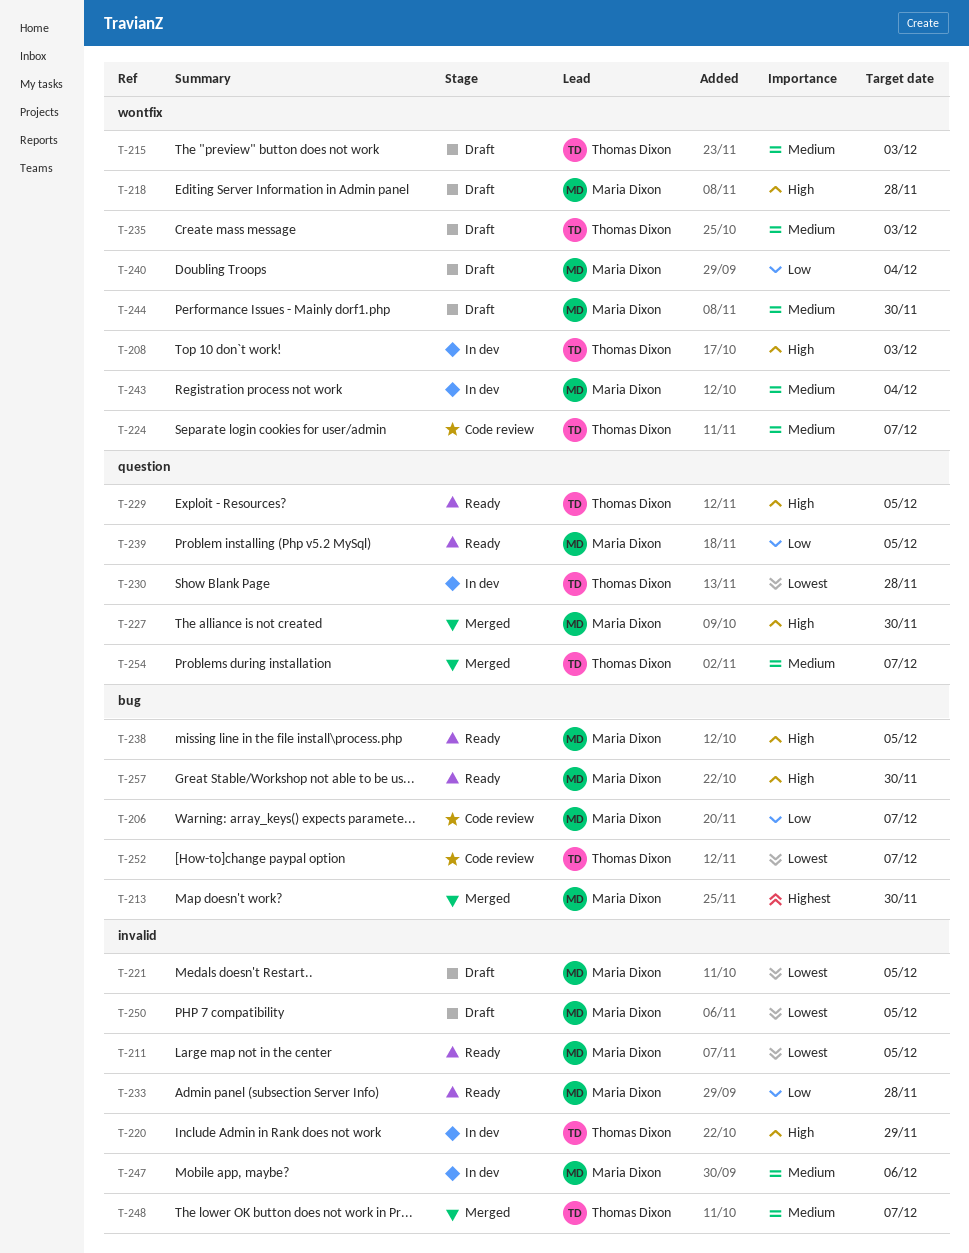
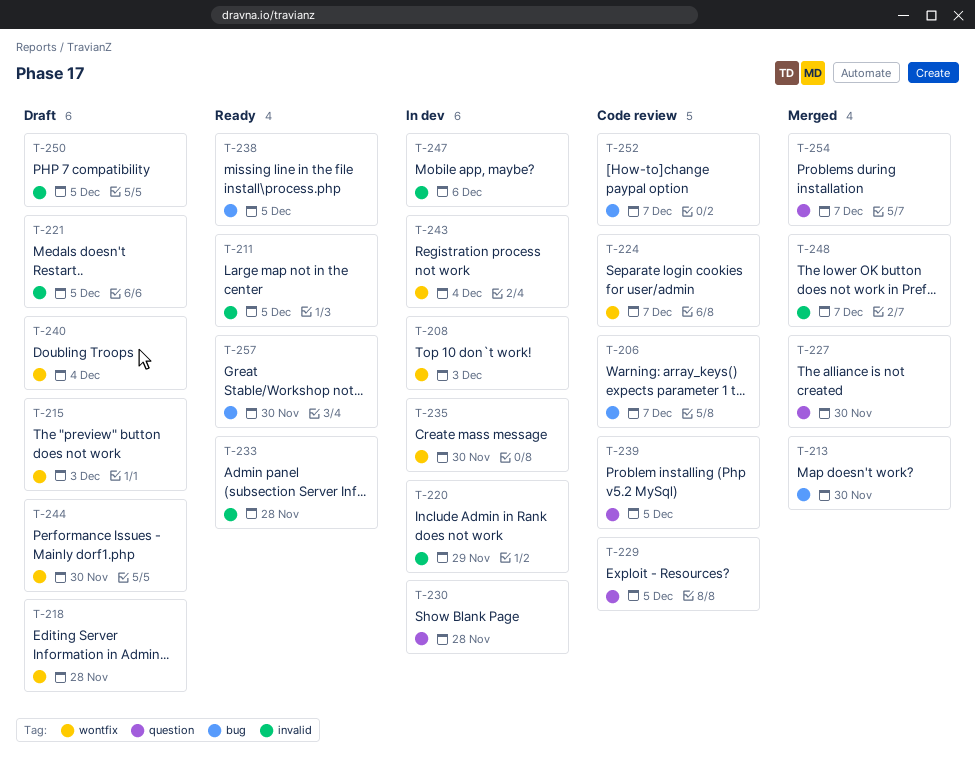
T-229, status: Ready -> Code review
T-235, status: Draft -> In dev
T-235, due: Dec 3 -> Nov 30
T-239, status: Ready -> Code review

